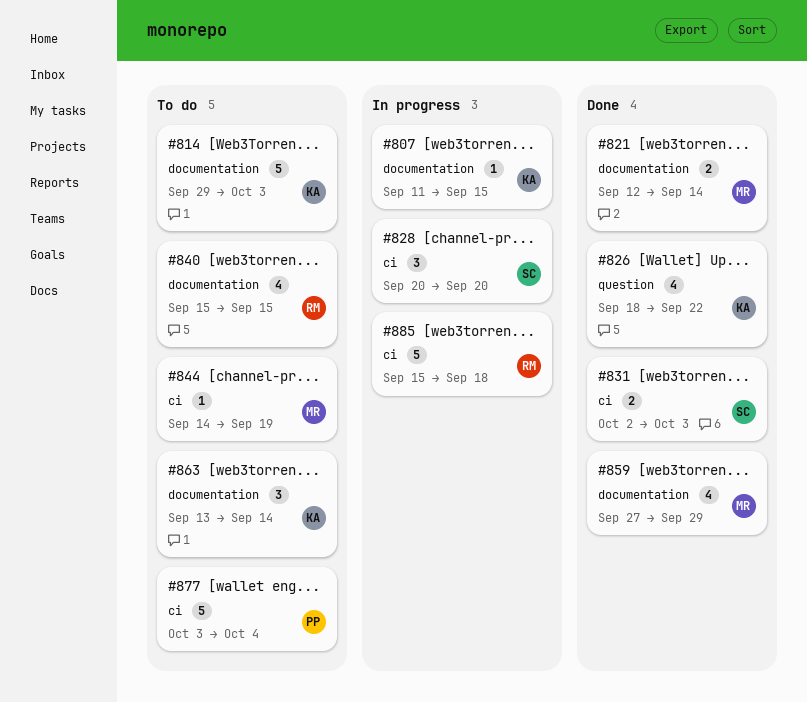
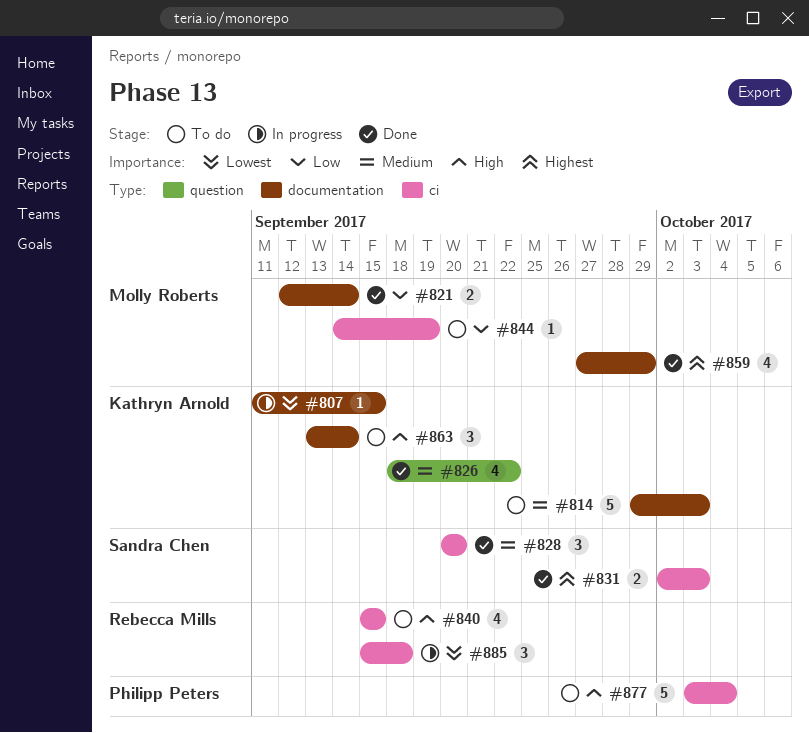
#828, status: In progress -> Done
#840, label: documentation -> ci
#885, estimate: 5 -> 3

